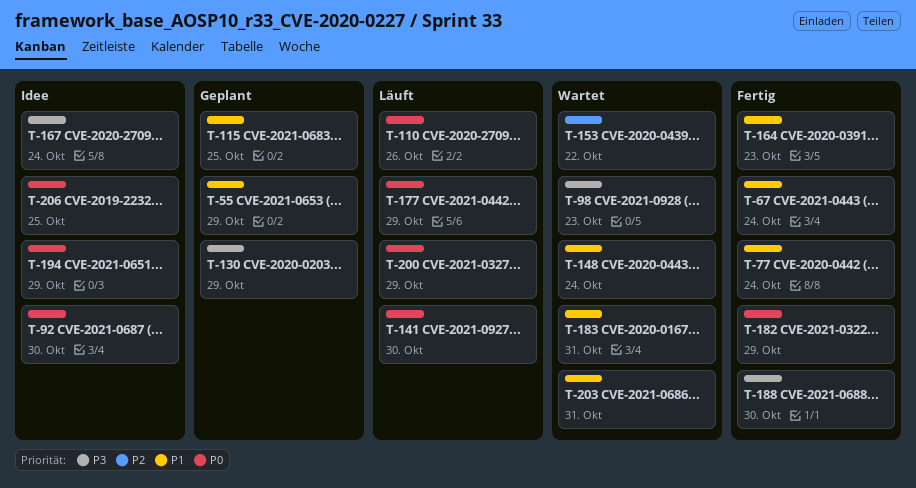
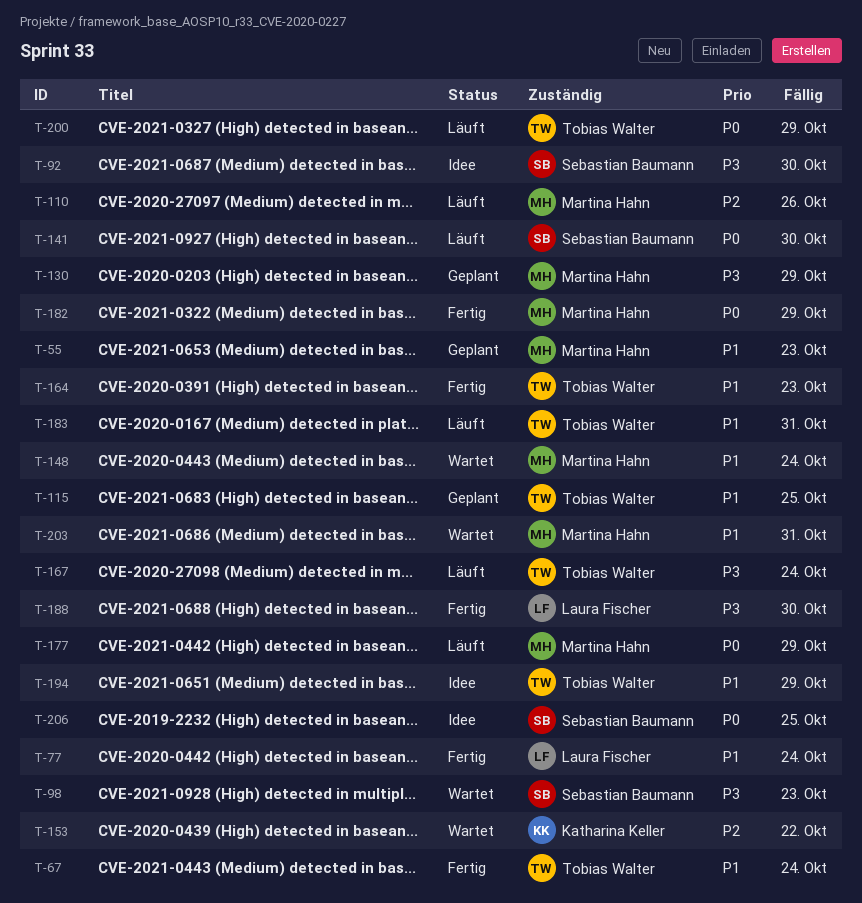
T-55, due: Oct 29 -> Oct 23
T-92, priority: P0 -> P3
T-110, priority: P0 -> P2
T-167, status: Idee -> Läuft
T-183, status: Wartet -> Läuft
T-194, priority: P0 -> P1

